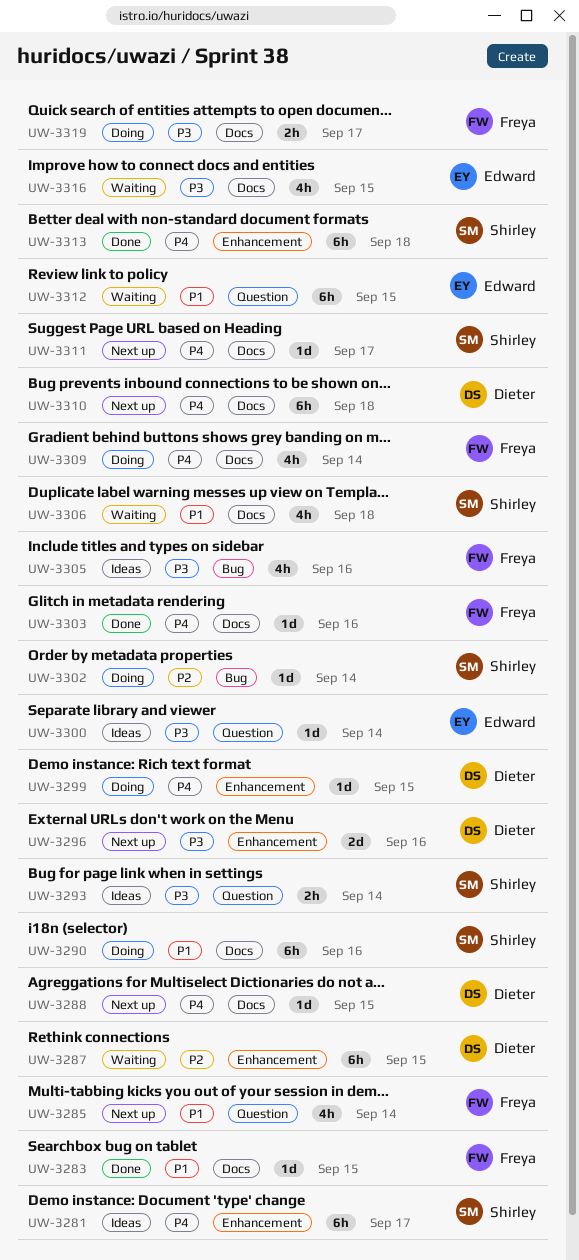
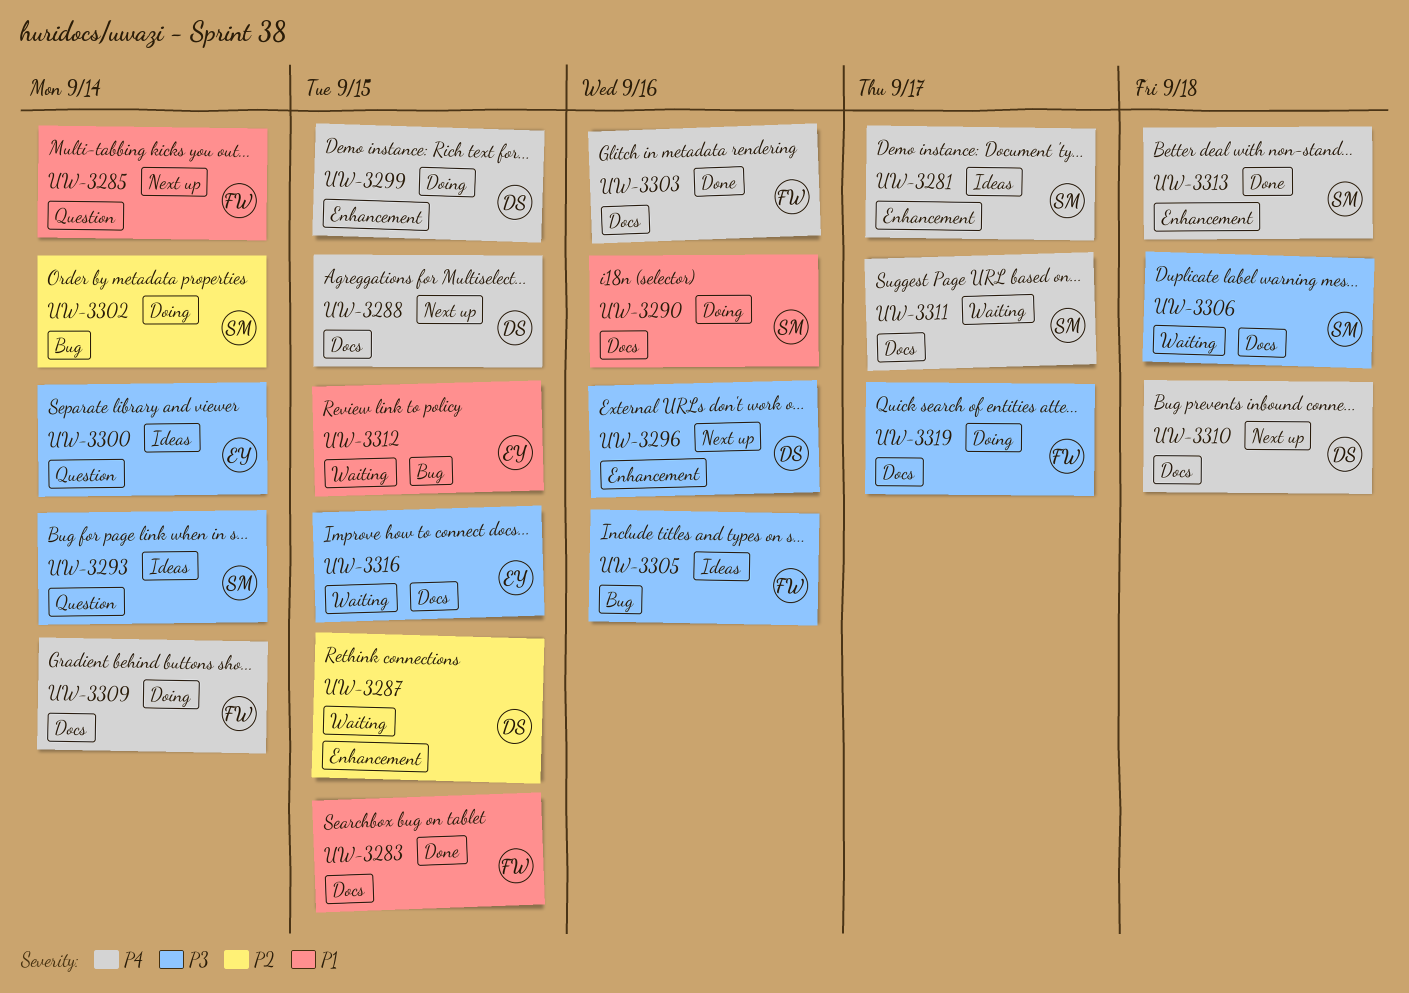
UW-3306, priority: P1 -> P3
UW-3311, status: Next up -> Waiting
UW-3312, label: Question -> Bug

